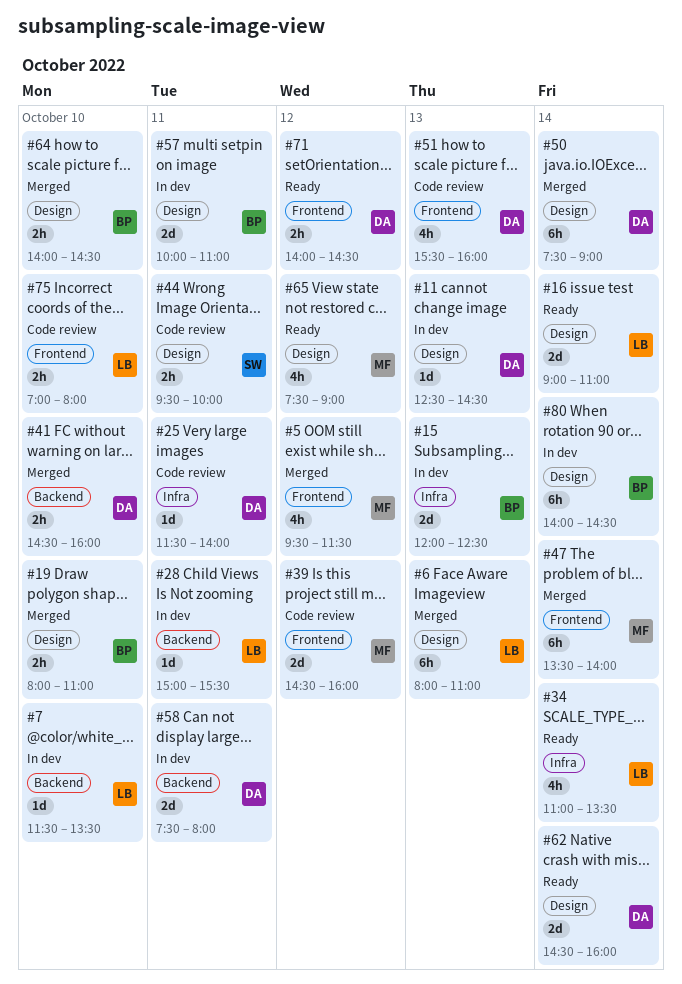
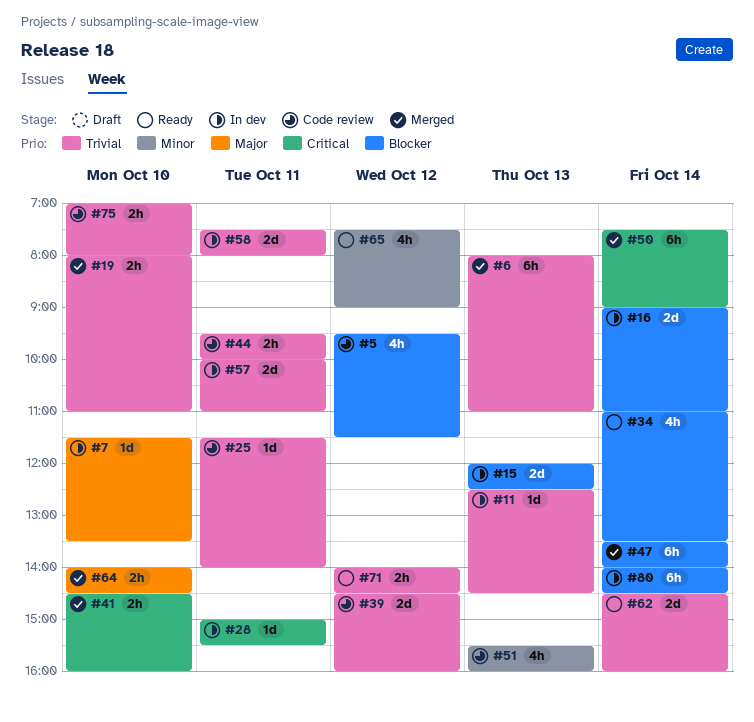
#5, status: Merged -> Code review
#16, status: Ready -> In dev

